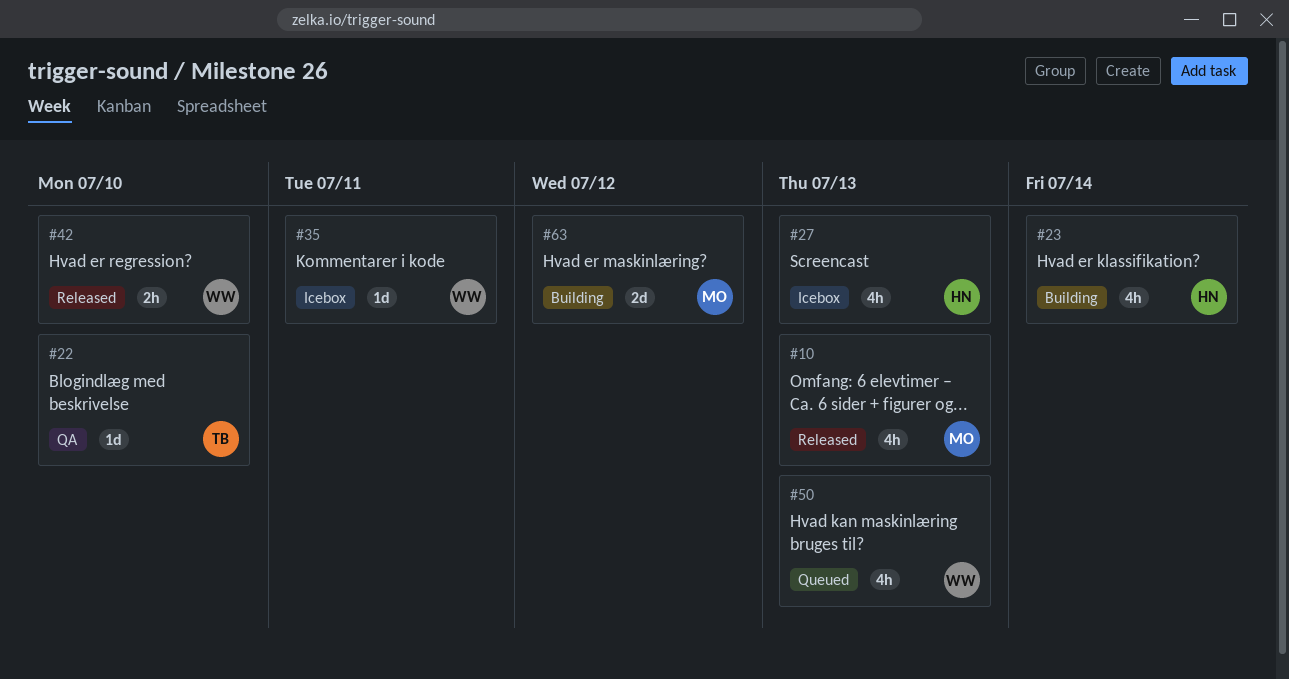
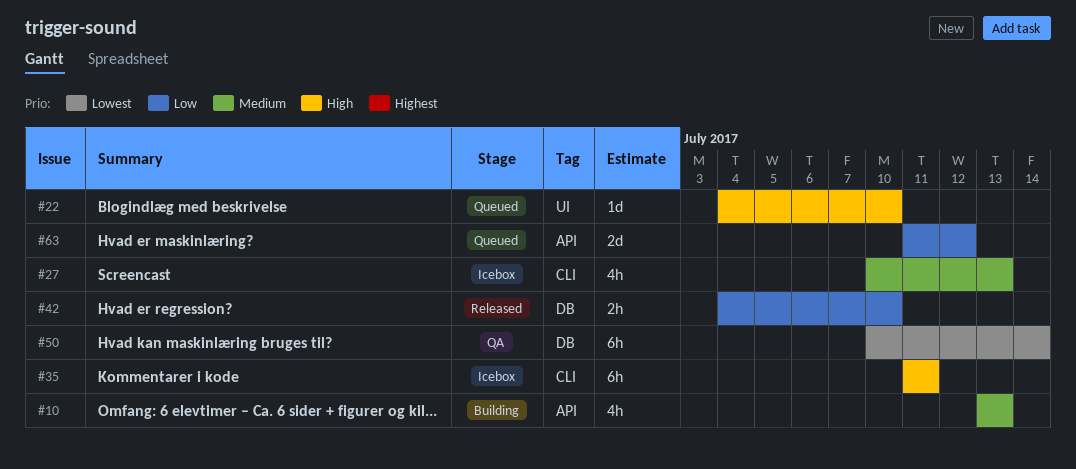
#10, status: Released -> Building
#22, status: QA -> Queued
#23: present -> none
#35, estimate: 1d -> 6h
#50, status: Queued -> QA
#50, estimate: 4h -> 6h
#50, due: Jul 13 -> Jul 14
#63, status: Building -> Queued

